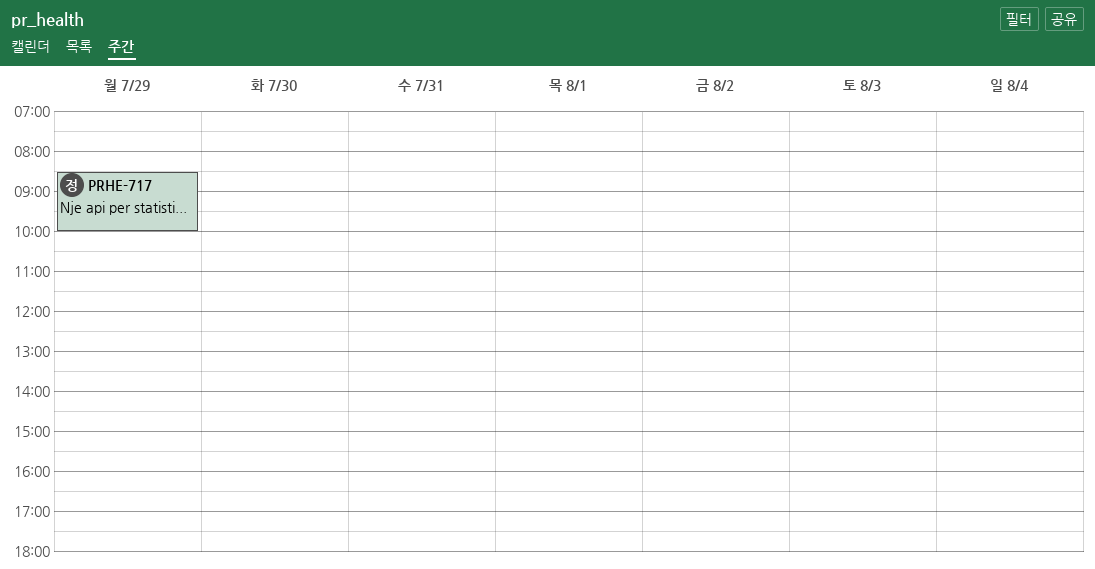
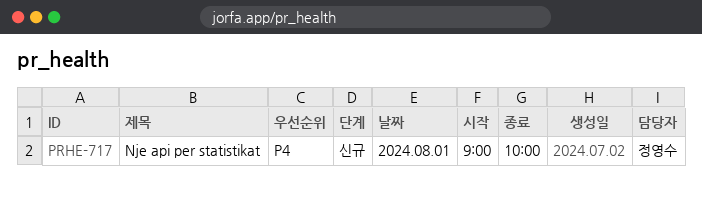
PRHE-717, day: Jul 29 -> Aug 1
PRHE-717, begins: 08:30 -> 09:00

